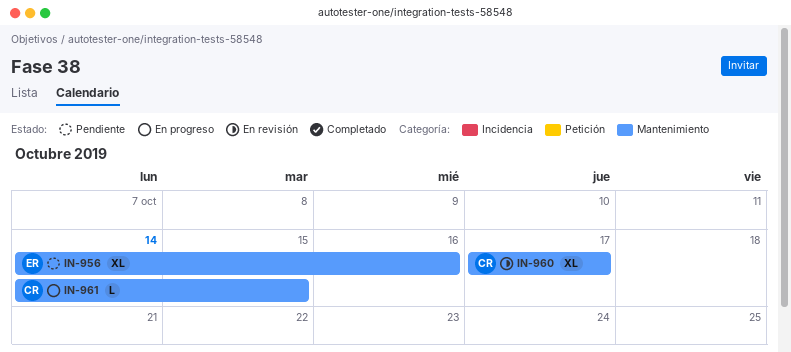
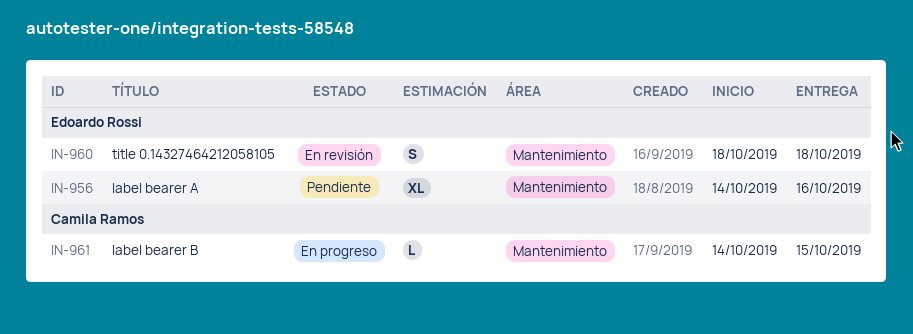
IN-960, owner: Camila Ramos -> Edoardo Rossi
IN-960, estimate: XL -> S
IN-960, start: Oct 17 -> Oct 18
IN-960, due: Oct 17 -> Oct 18

